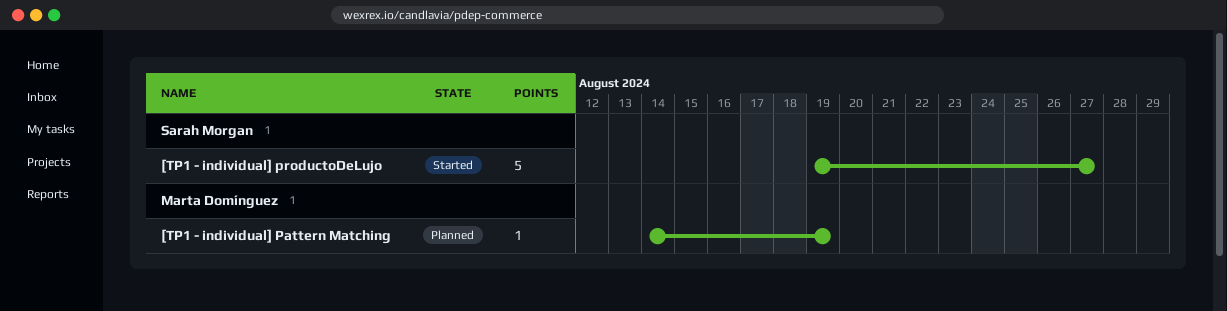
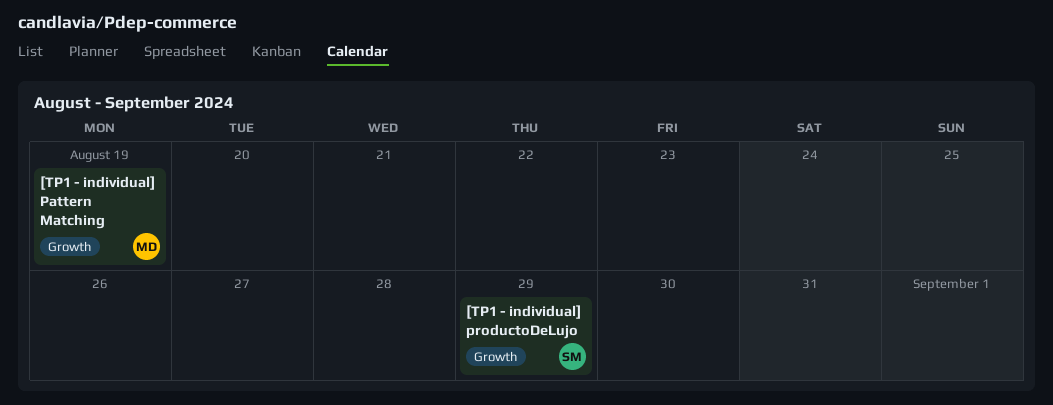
[TP1 - individual] productoDeLujo, due: Aug 27 -> Aug 29

